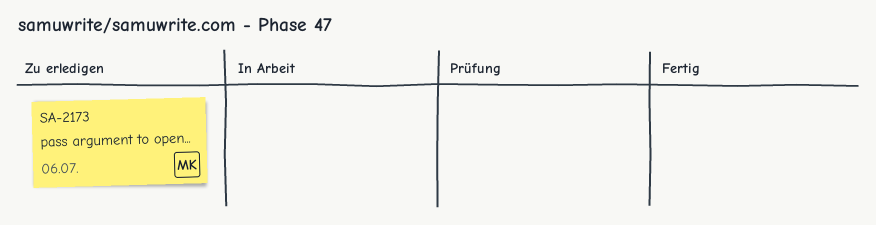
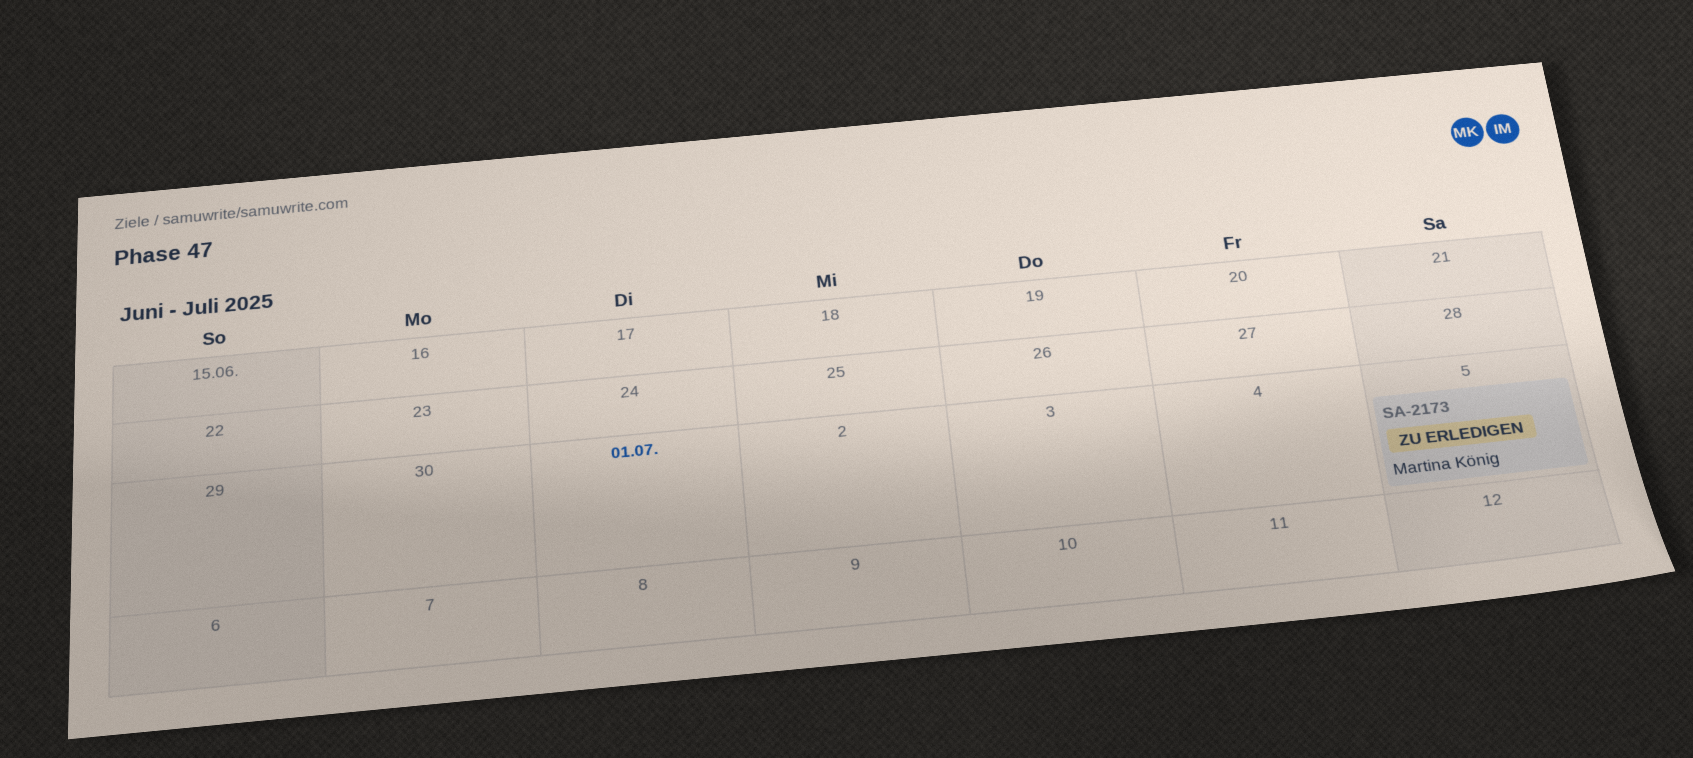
SA-2173, due: Jul 6 -> Jul 5

